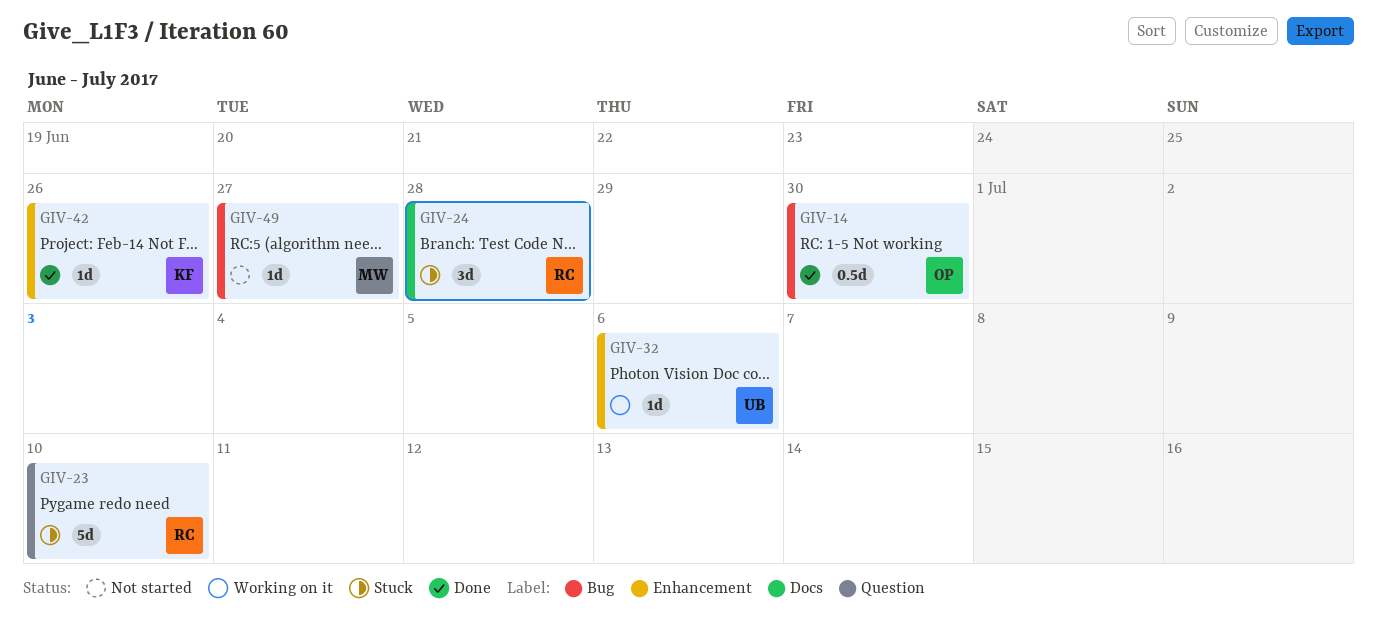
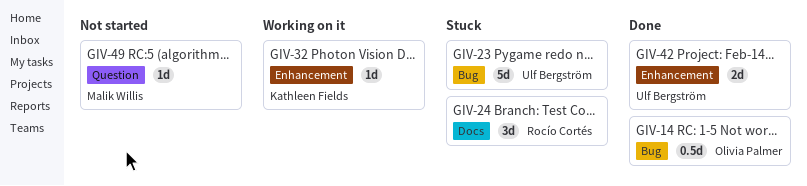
GIV-23, owner: Rocío Cortés -> Ulf Bergström
GIV-23, label: Question -> Bug
GIV-32, owner: Ulf Bergström -> Kathleen Fields
GIV-42, owner: Kathleen Fields -> Ulf Bergström
GIV-42, estimate: 1d -> 2d
GIV-49, label: Bug -> Question

